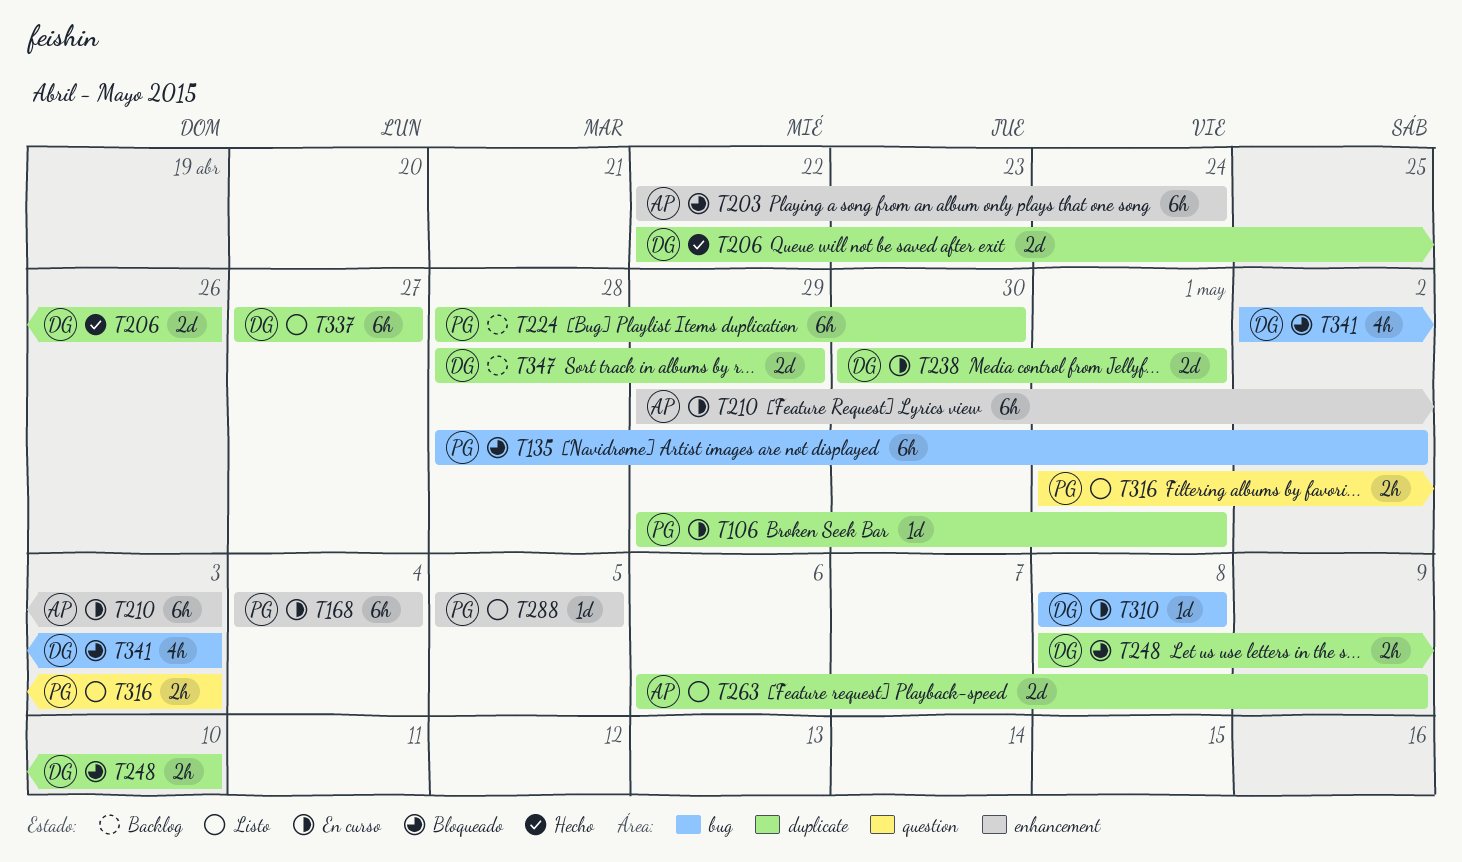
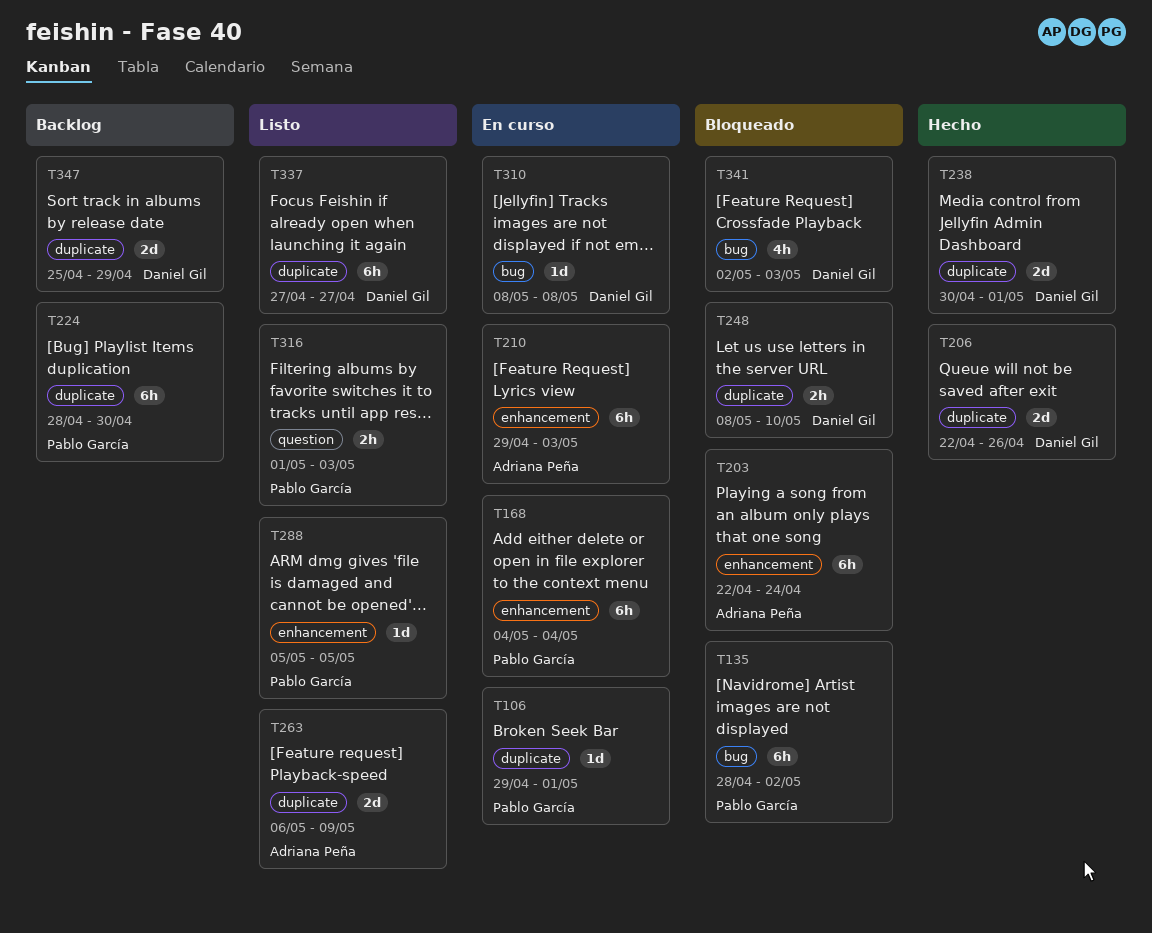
T238, status: En curso -> Hecho
T347, start: Apr 28 -> Apr 25

